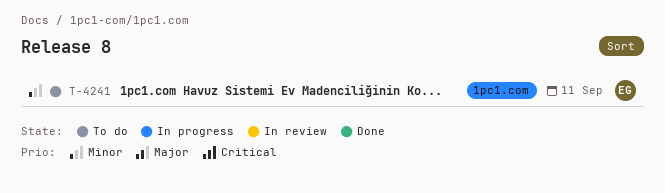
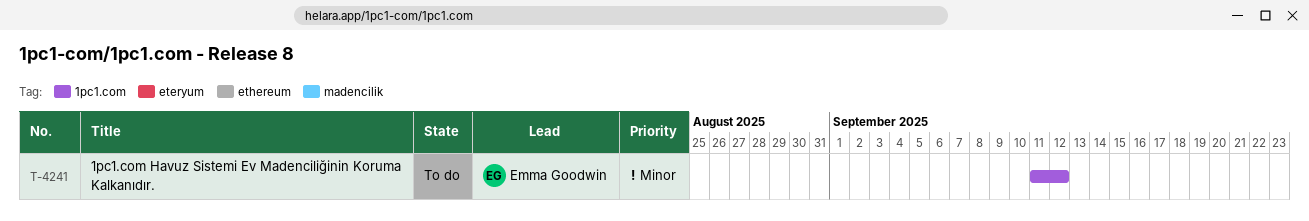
T-4241, due: Sep 11 -> Sep 12

